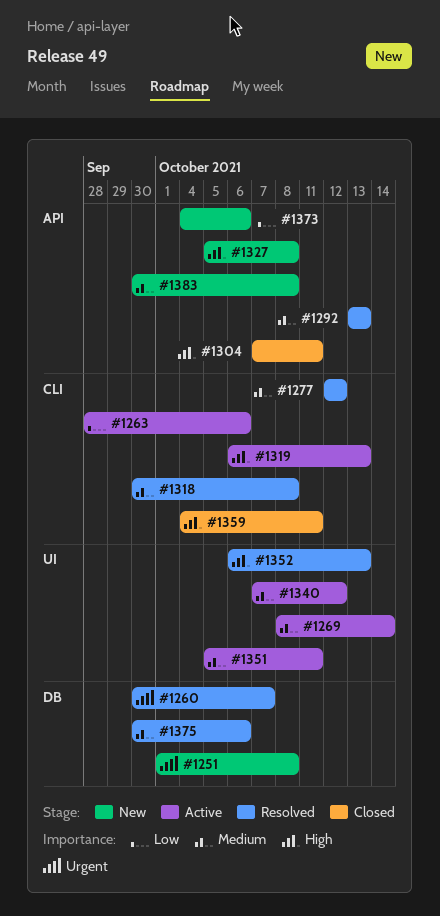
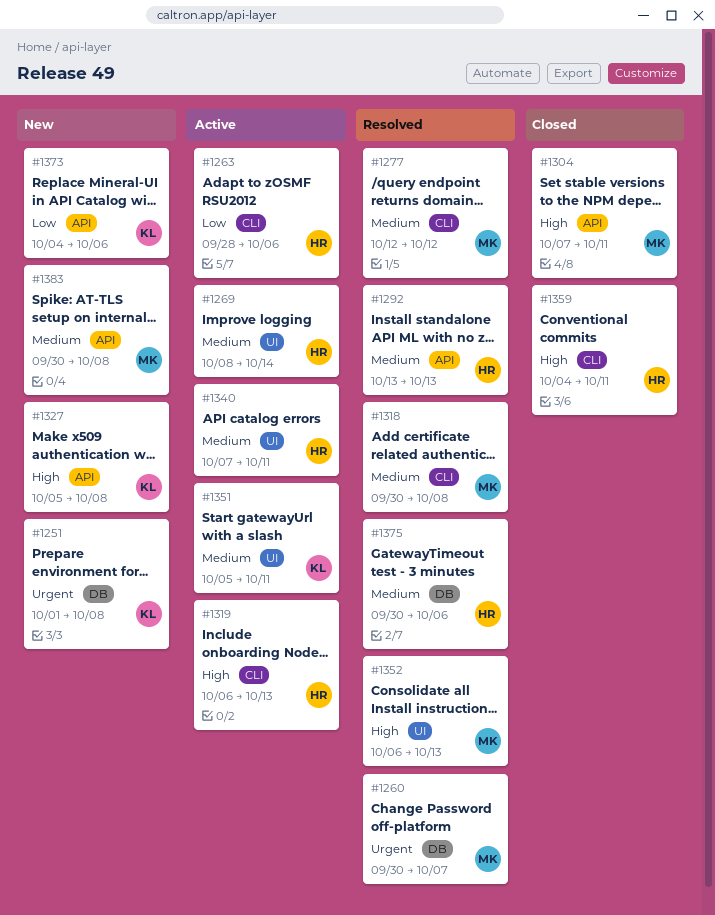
#1340, due: Oct 12 -> Oct 11

